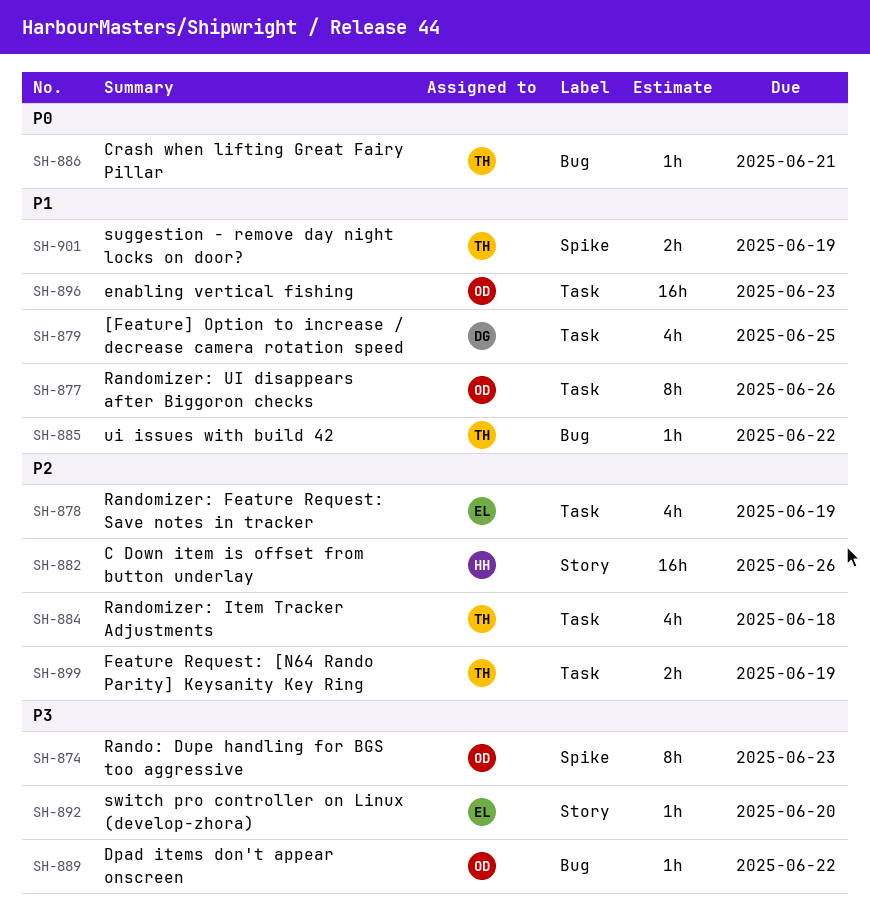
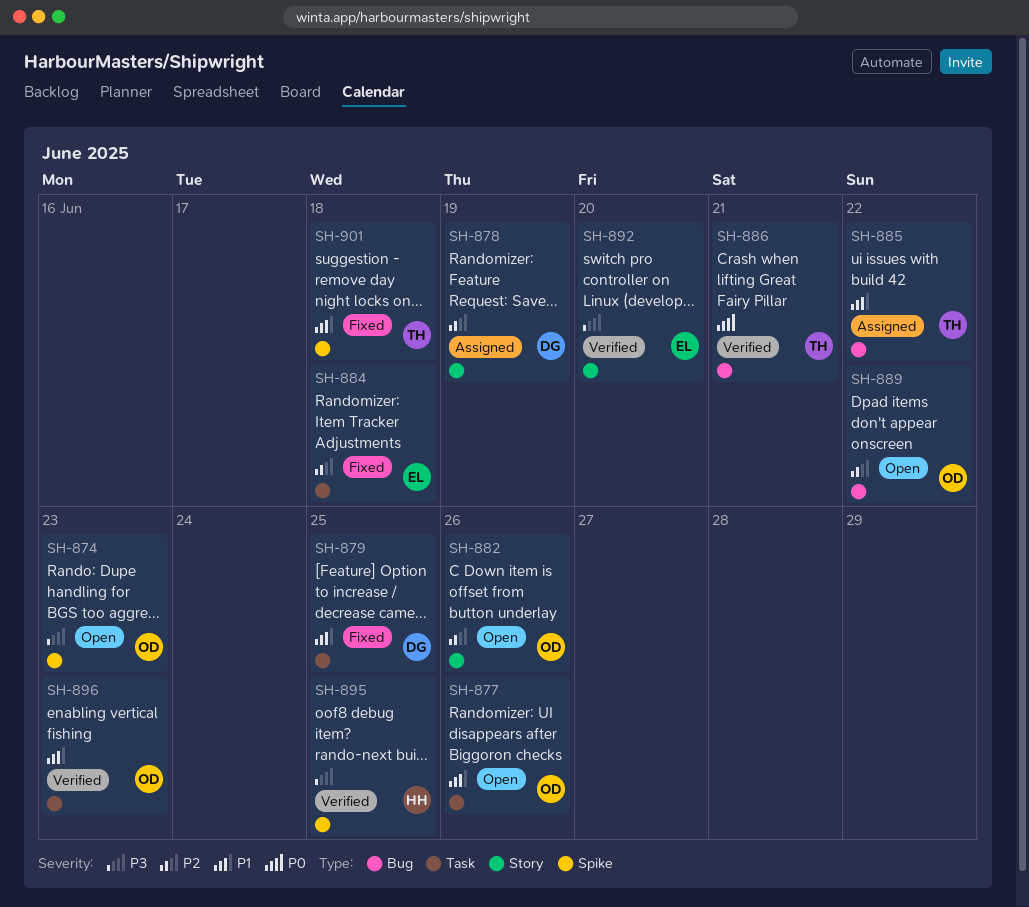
SH-878, owner: EL -> DG
SH-878, label: Task -> Story
SH-882, owner: HH -> OD
SH-884, owner: TH -> EL
SH-889, priority: P3 -> P2
SH-895: none -> present
SH-899: present -> none
SH-901, due: Jun 19 -> Jun 18

